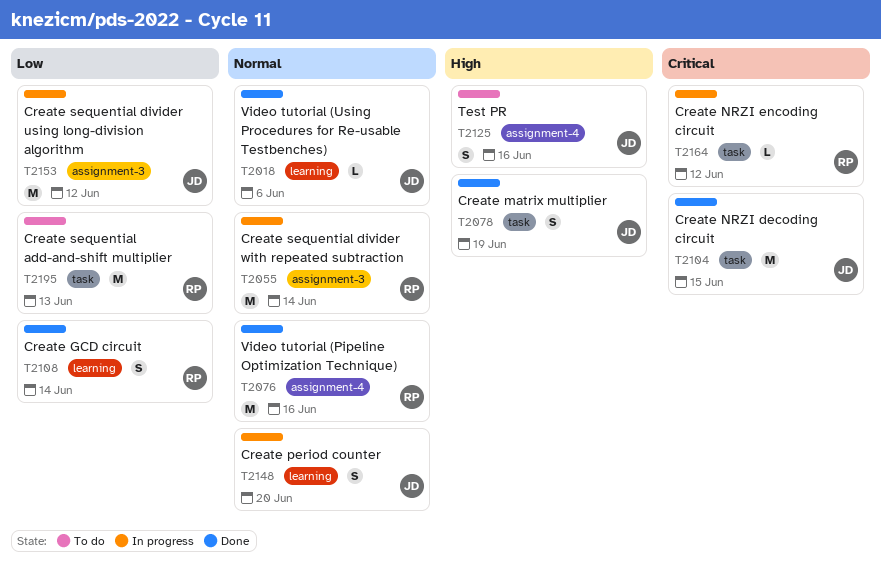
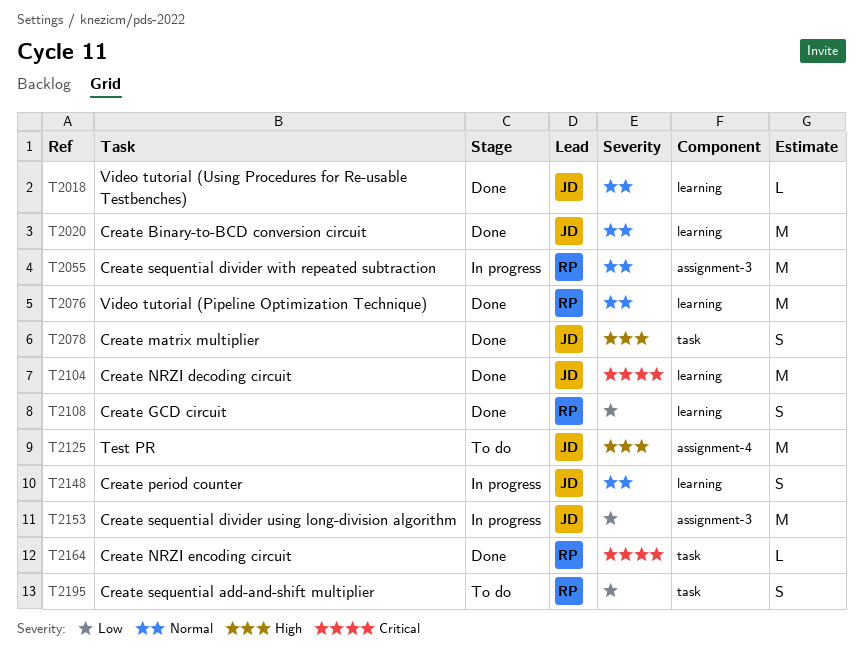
T2020: none -> present
T2076, label: assignment-4 -> learning
T2104, label: task -> learning
T2125, estimate: S -> M
T2164, status: In progress -> Done
T2195, estimate: M -> S

